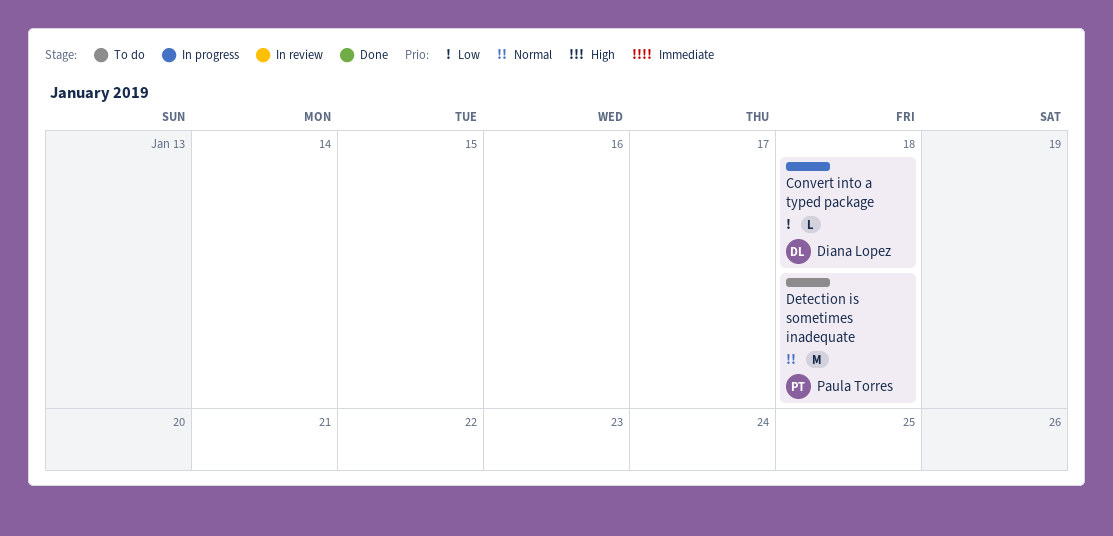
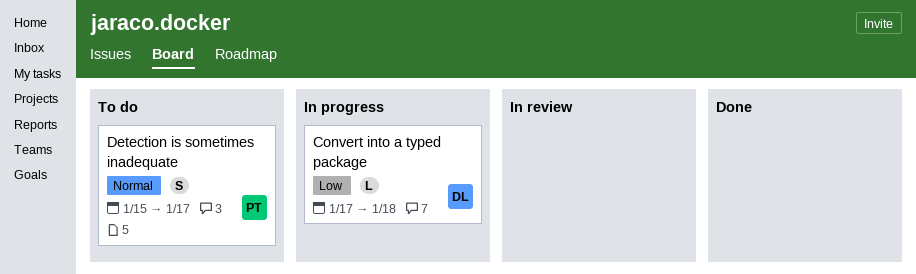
Detection is sometimes inadequate, estimate: M -> S
Detection is sometimes inadequate, due: Jan 18 -> Jan 17

